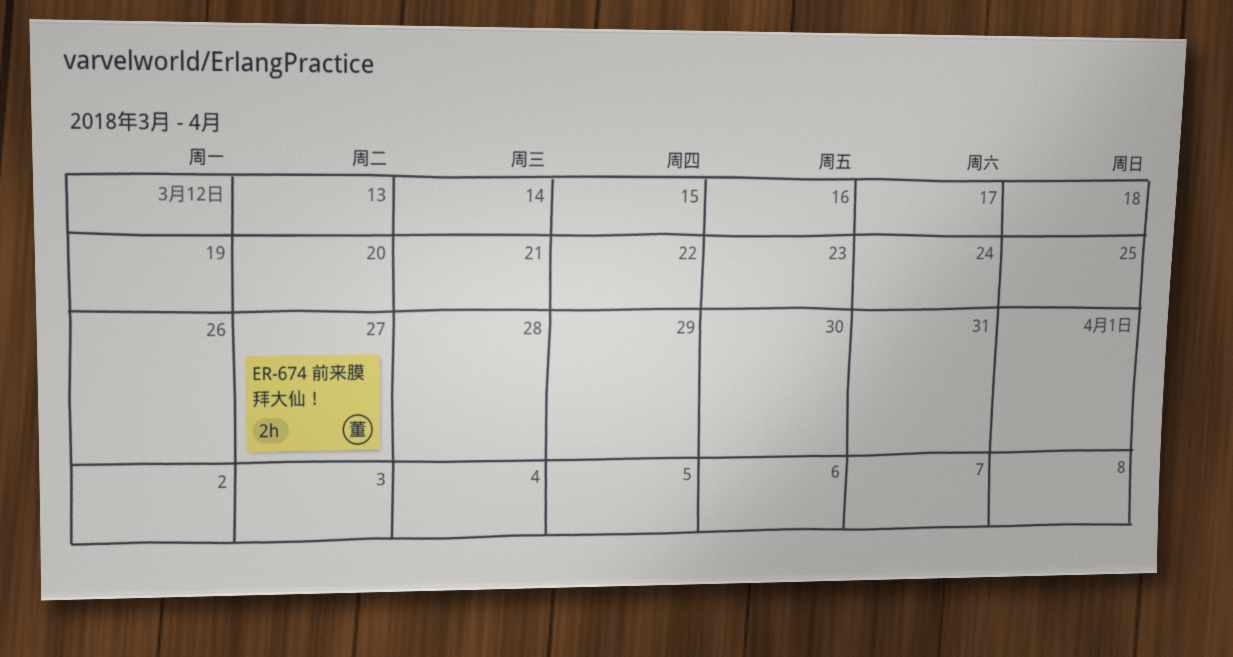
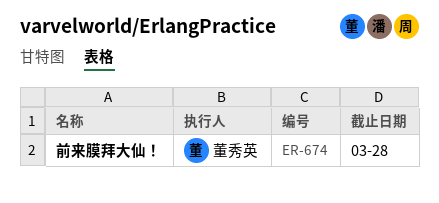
ER-674, due: Mar 27 -> Mar 28

